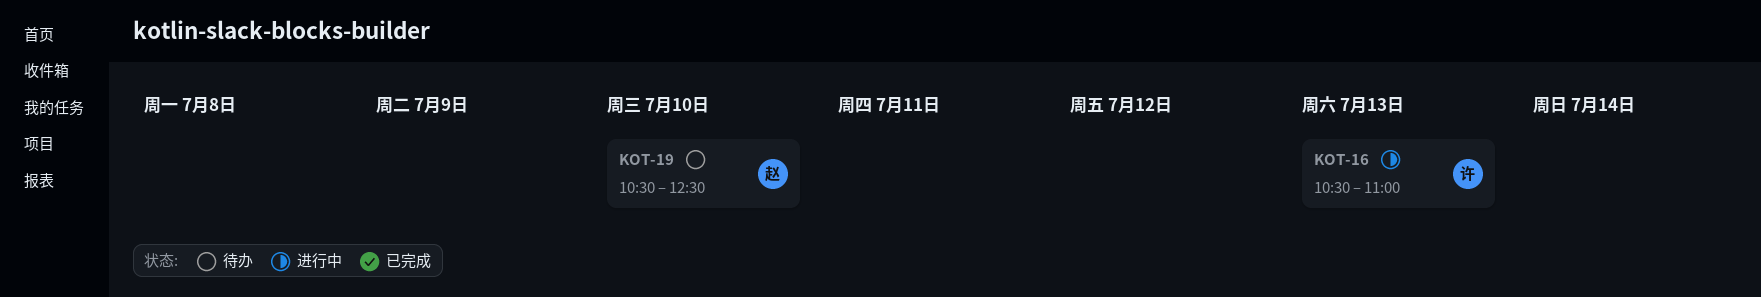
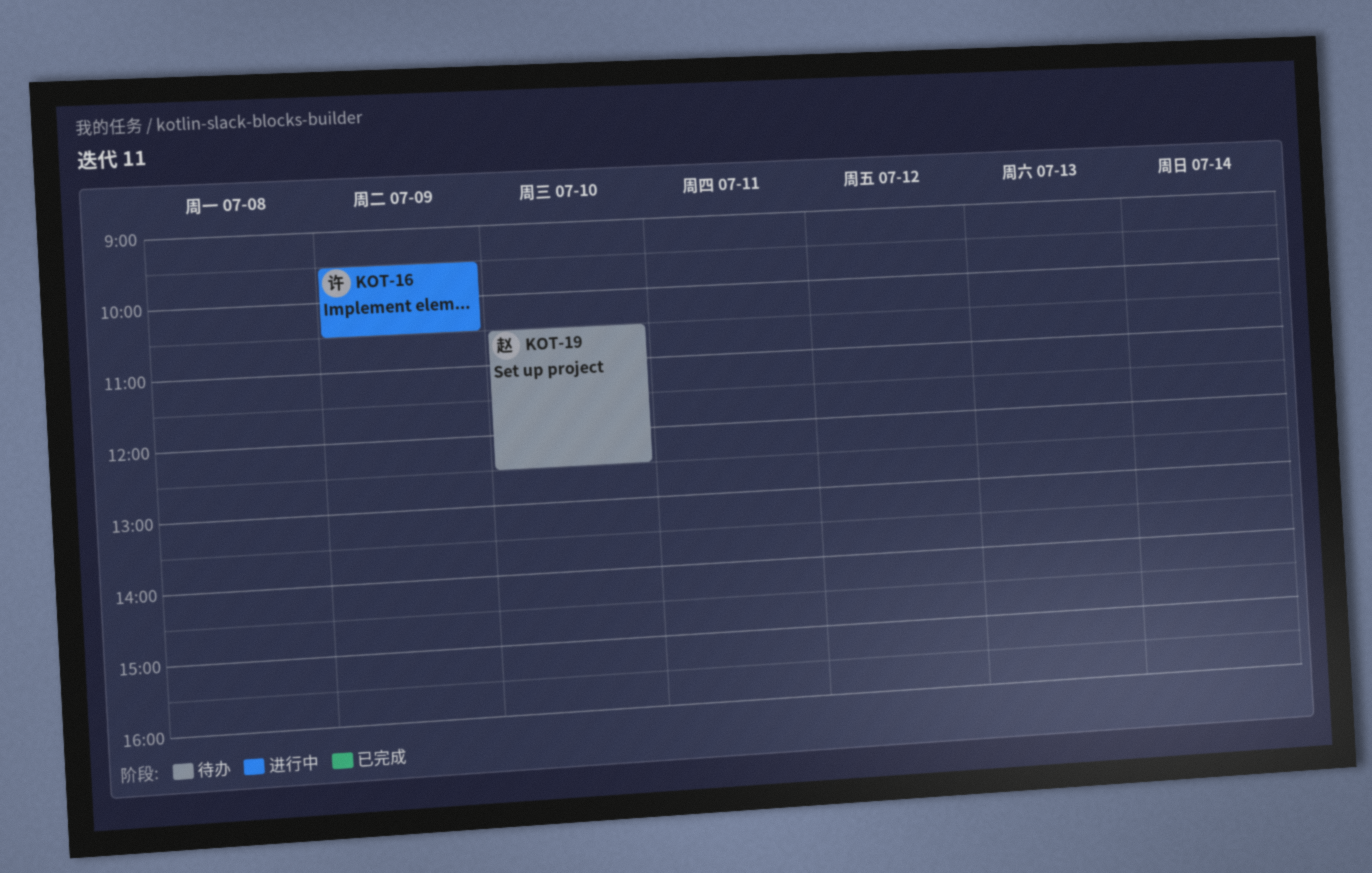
KOT-16, day: Jul 13 -> Jul 9
KOT-16, begins: 10:30 -> 09:30
KOT-16, ends: 11:00 -> 10:30

